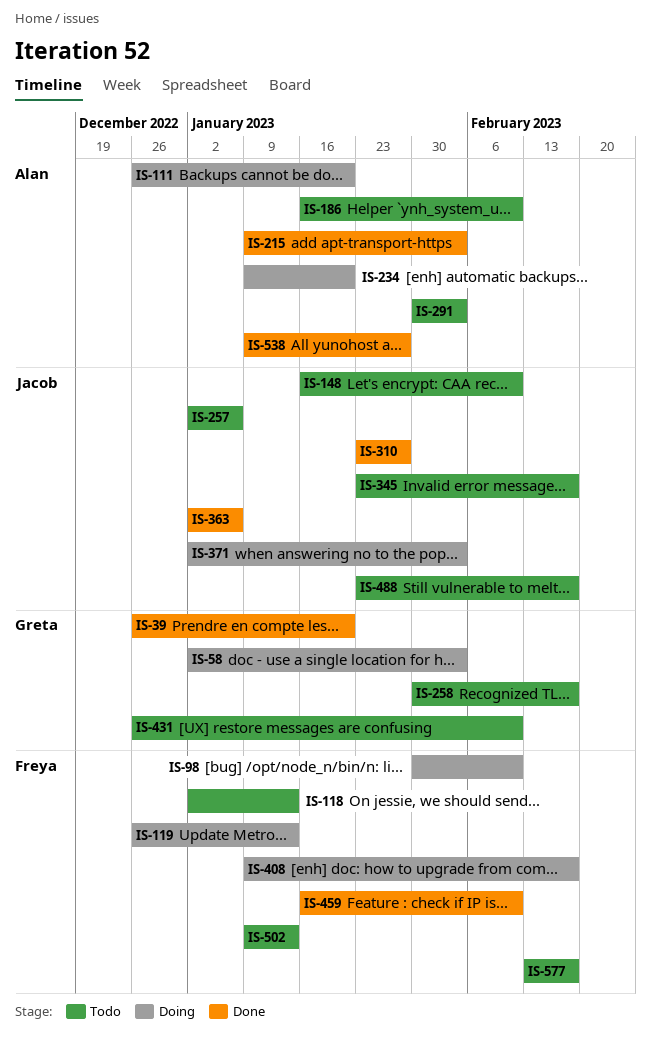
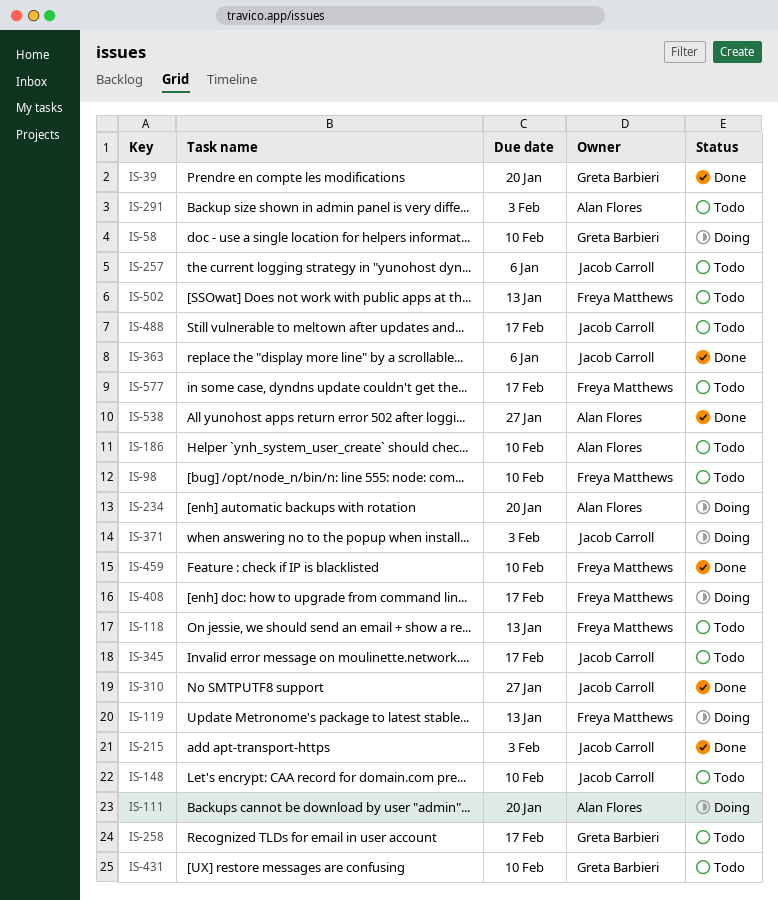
IS-58, due: Feb 3 -> Feb 10
IS-98, status: Doing -> Todo
IS-215, owner: Alan Flores -> Jacob Carroll

